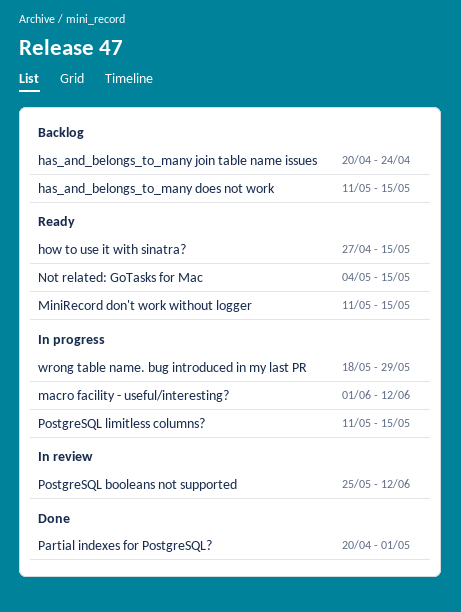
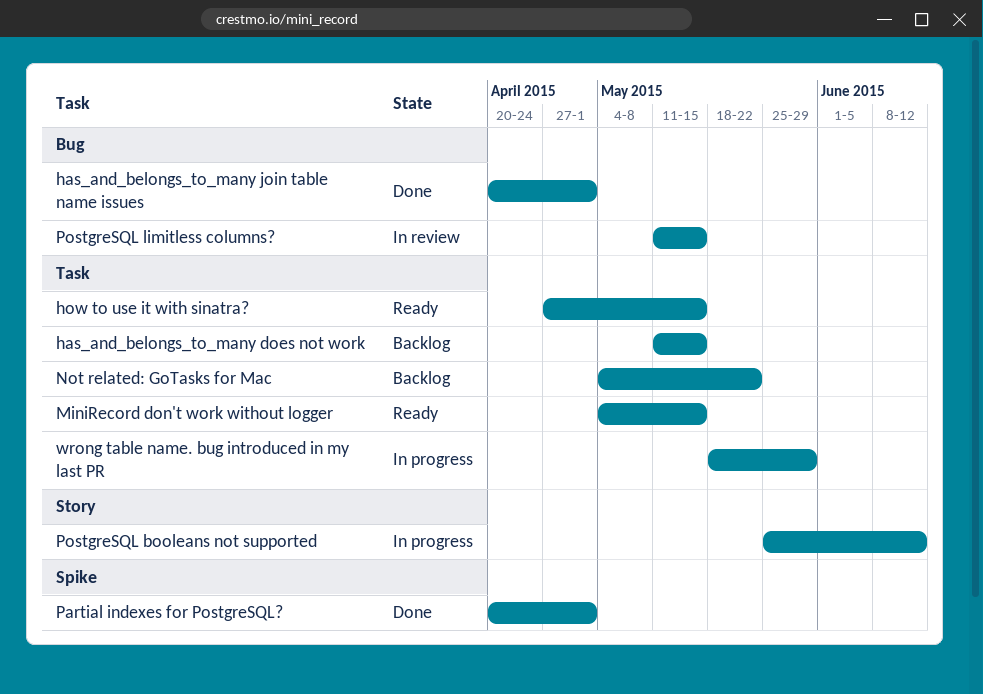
has_and_belongs_to_many join table name issues, status: Backlog -> Done
has_and_belongs_to_many join table name issues, due: Apr 24 -> May 1
macro facility - useful/interesting?: present -> none
MiniRecord don't work without logger, start: May 11 -> May 4
Not related: GoTasks for Mac, status: Ready -> Backlog
Not related: GoTasks for Mac, due: May 15 -> May 22
PostgreSQL booleans not supported, status: In review -> In progress
PostgreSQL limitless columns?, status: In progress -> In review

